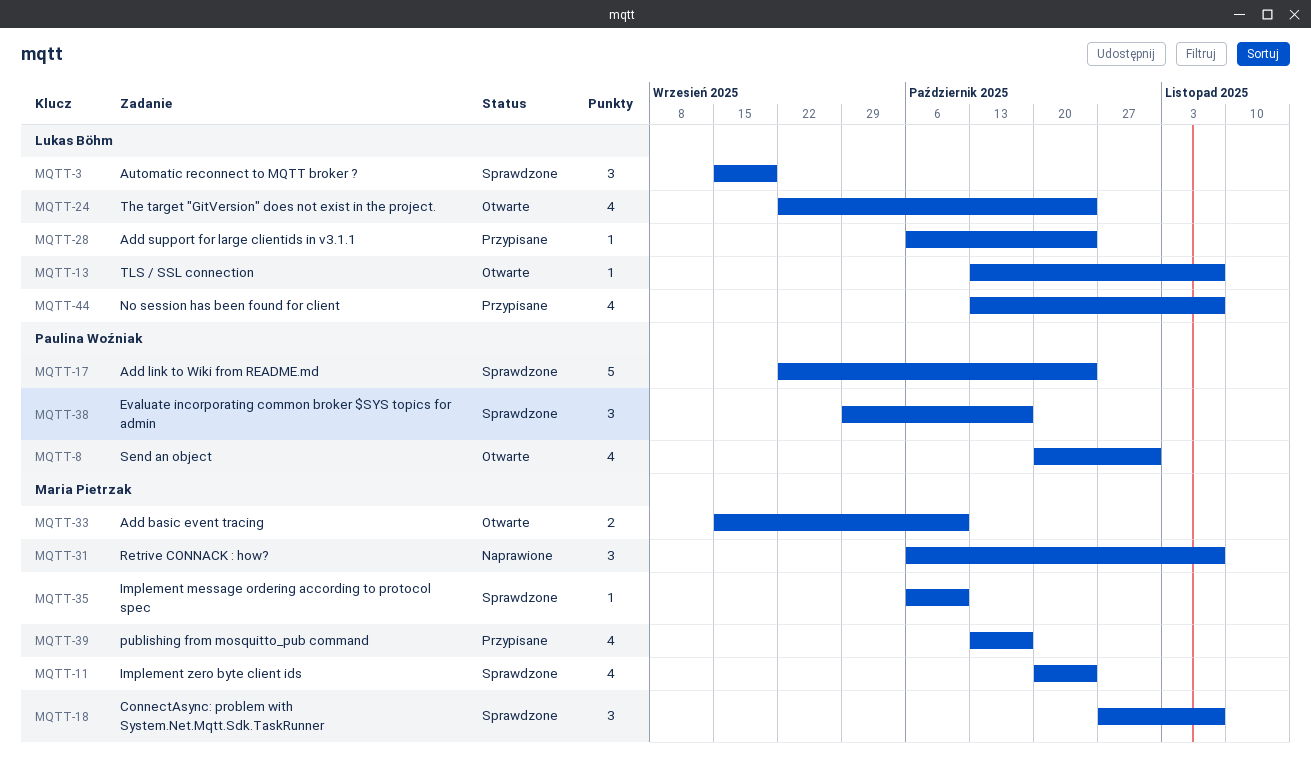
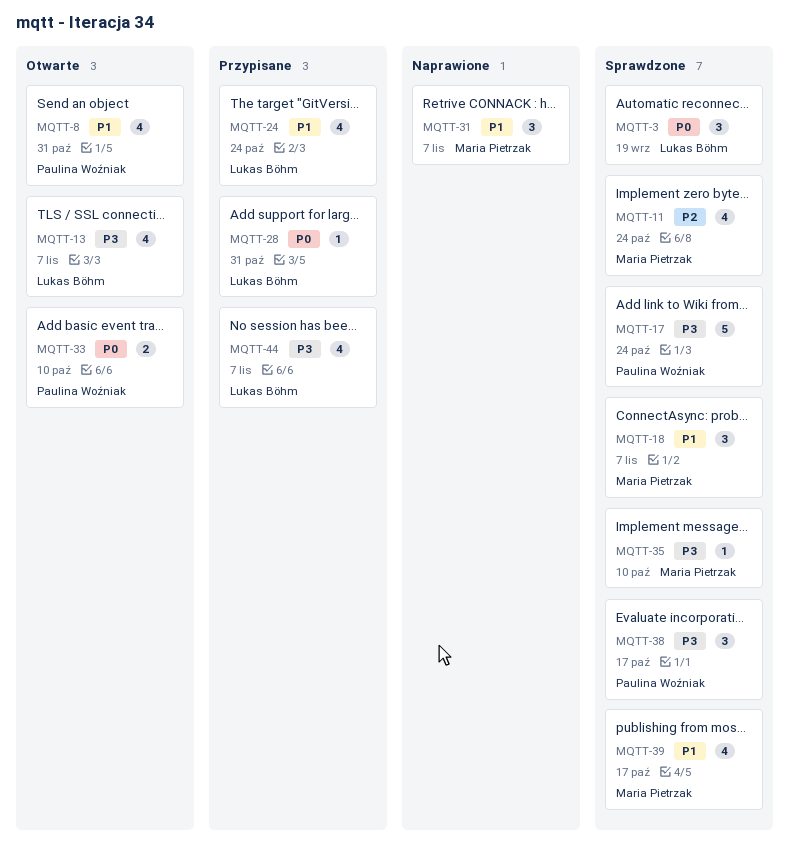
MQTT-13, estimate: 1 -> 4
MQTT-24, status: Otwarte -> Przypisane
MQTT-28, due: Oct 24 -> Oct 31
MQTT-33, owner: Maria Pietrzak -> Paulina Woźniak
MQTT-39, status: Przypisane -> Sprawdzone

